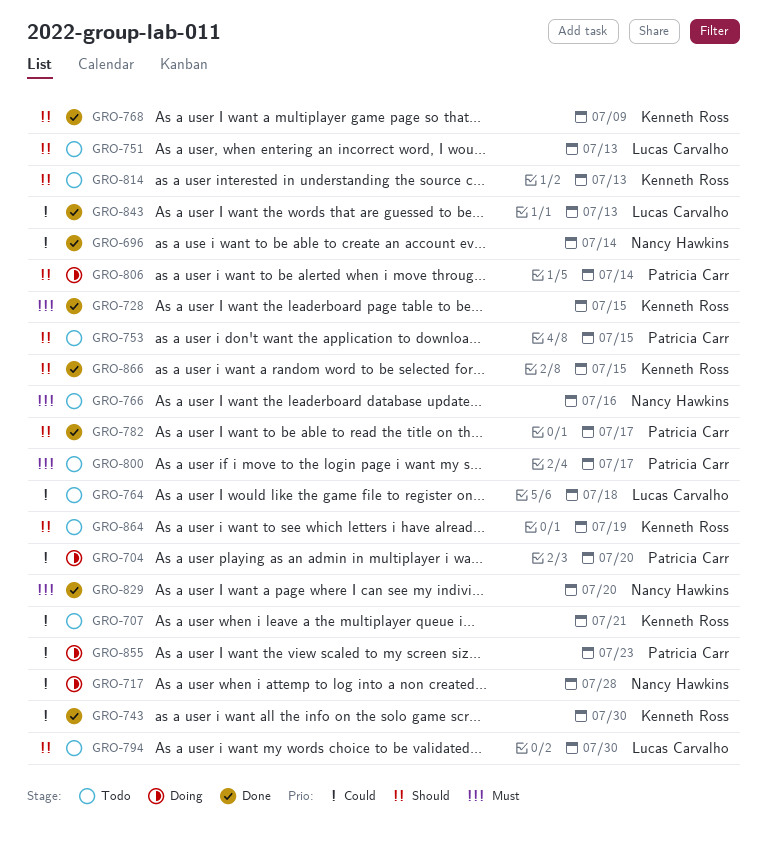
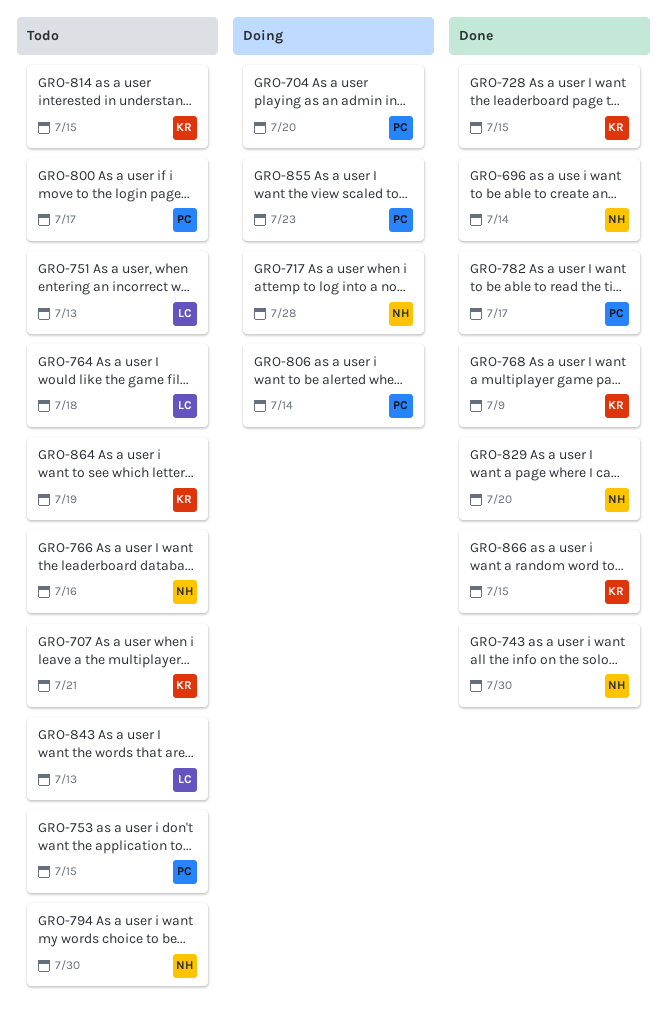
GRO-743, owner: Kenneth Ross -> Nancy Hawkins
GRO-794, owner: Lucas Carvalho -> Nancy Hawkins
GRO-814, due: Jul 13 -> Jul 15
GRO-843, status: Done -> Todo

